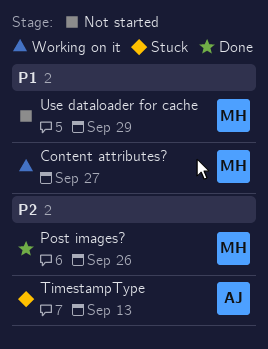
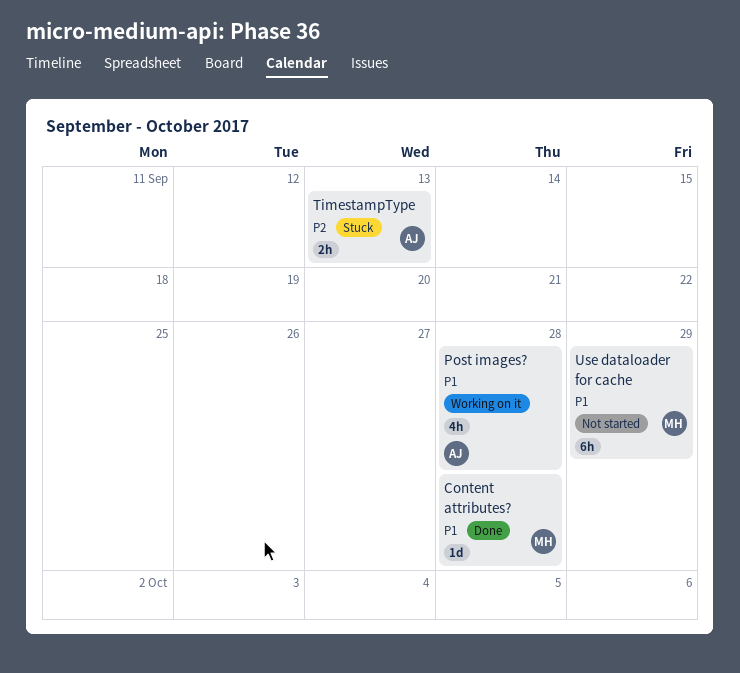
Content attributes?, status: Working on it -> Done
Content attributes?, due: Sep 27 -> Sep 28
Post images?, status: Done -> Working on it
Post images?, owner: MH -> AJ
Post images?, priority: P2 -> P1
Post images?, due: Sep 26 -> Sep 28

